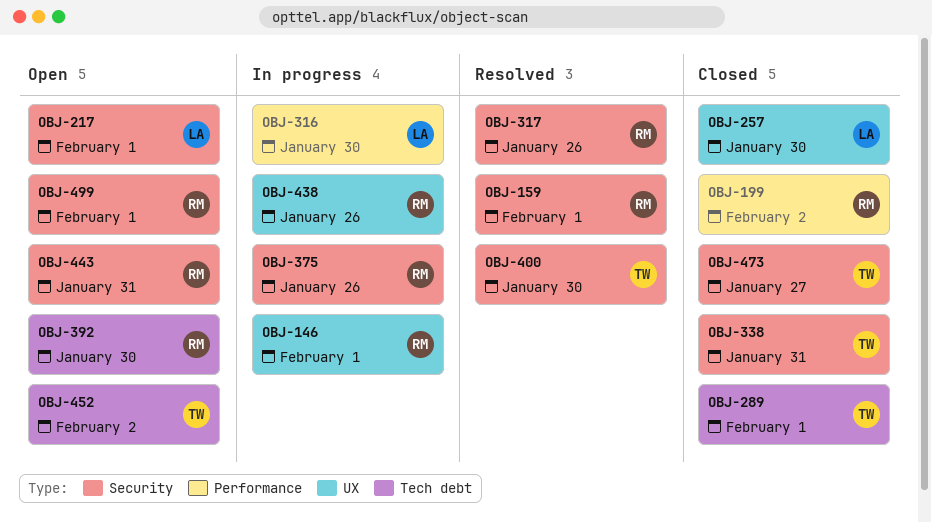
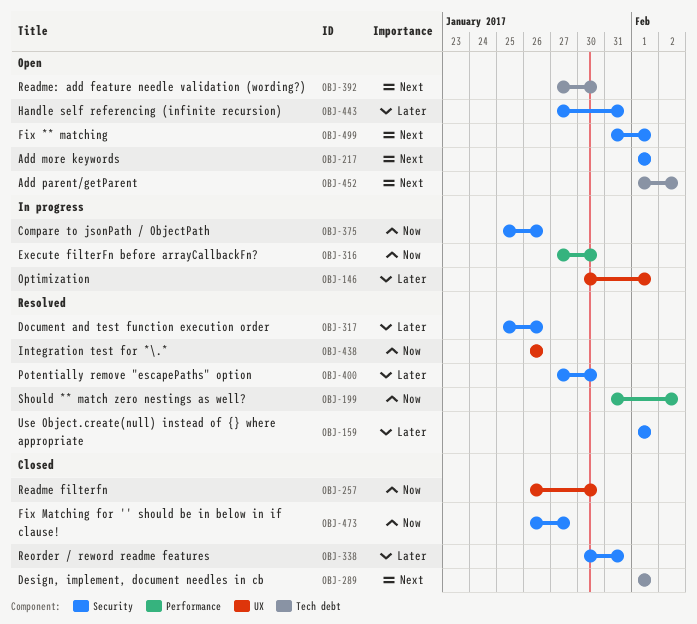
OBJ-199, status: Closed -> Resolved
OBJ-438, status: In progress -> Resolved

